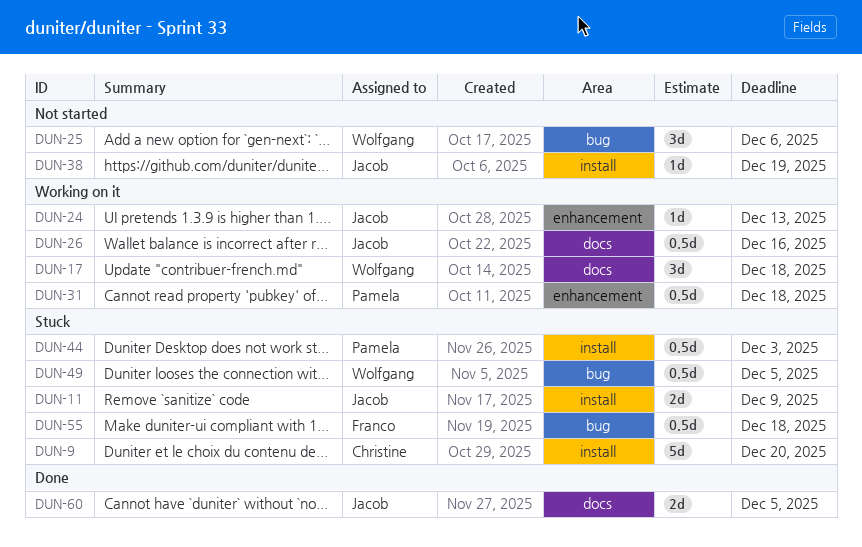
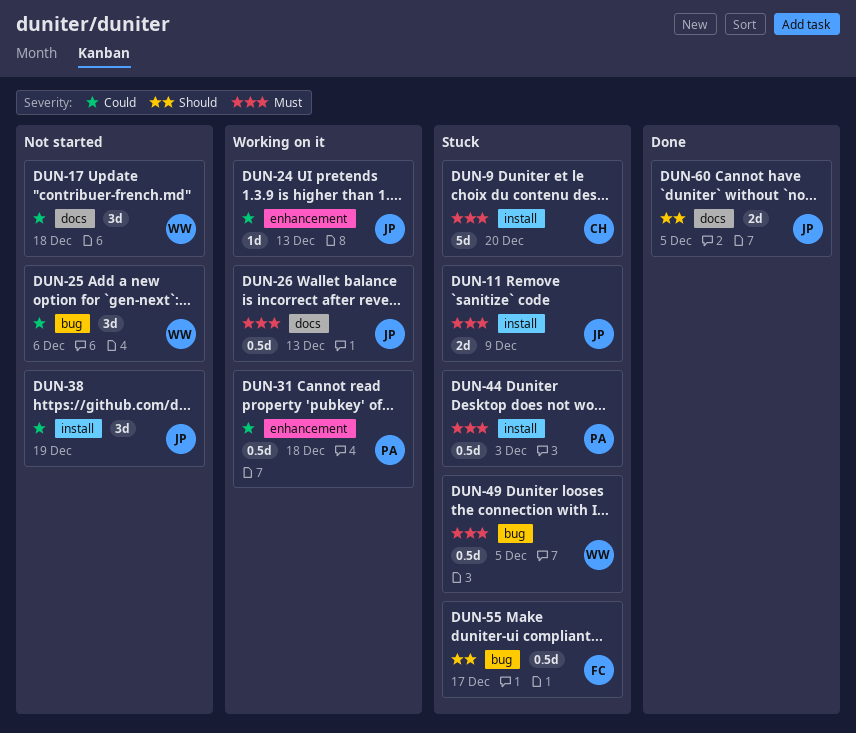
DUN-17, status: Working on it -> Not started
DUN-26, due: Dec 16 -> Dec 13
DUN-38, estimate: 1d -> 3d
DUN-55, due: Dec 18 -> Dec 17

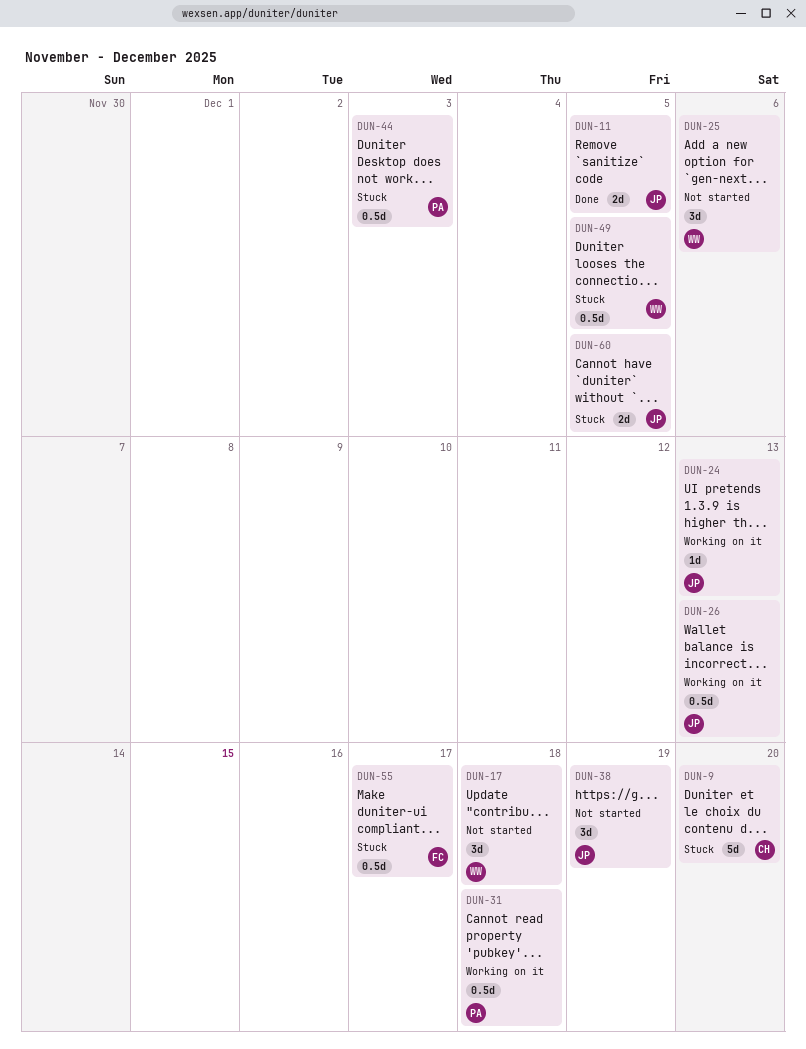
DUN-11, status: Stuck -> Done
DUN-11, due: Dec 9 -> Dec 5
DUN-60, status: Done -> Stuck

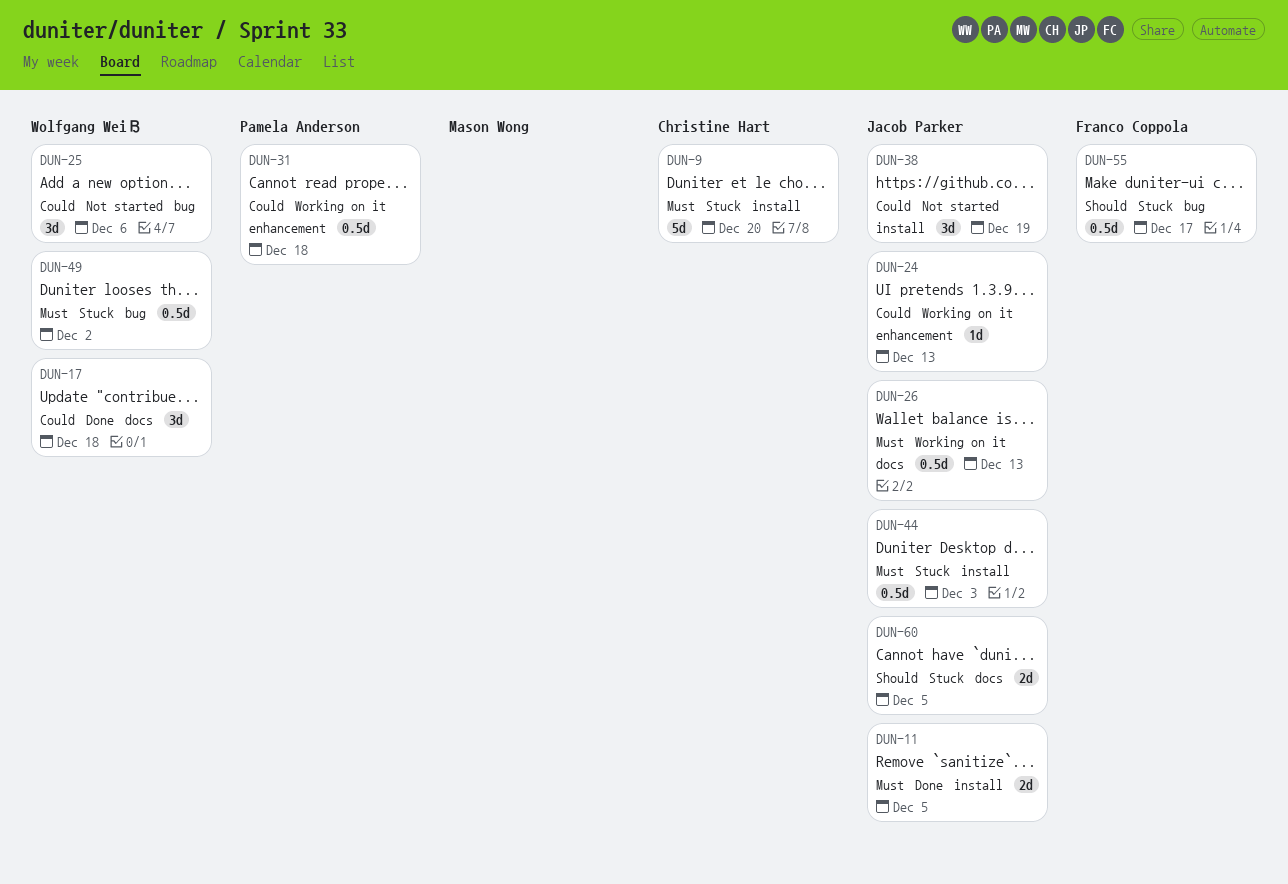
DUN-17, status: Not started -> Done
DUN-44, owner: Pamela Anderson -> Jacob Parker
DUN-49, due: Dec 5 -> Dec 2

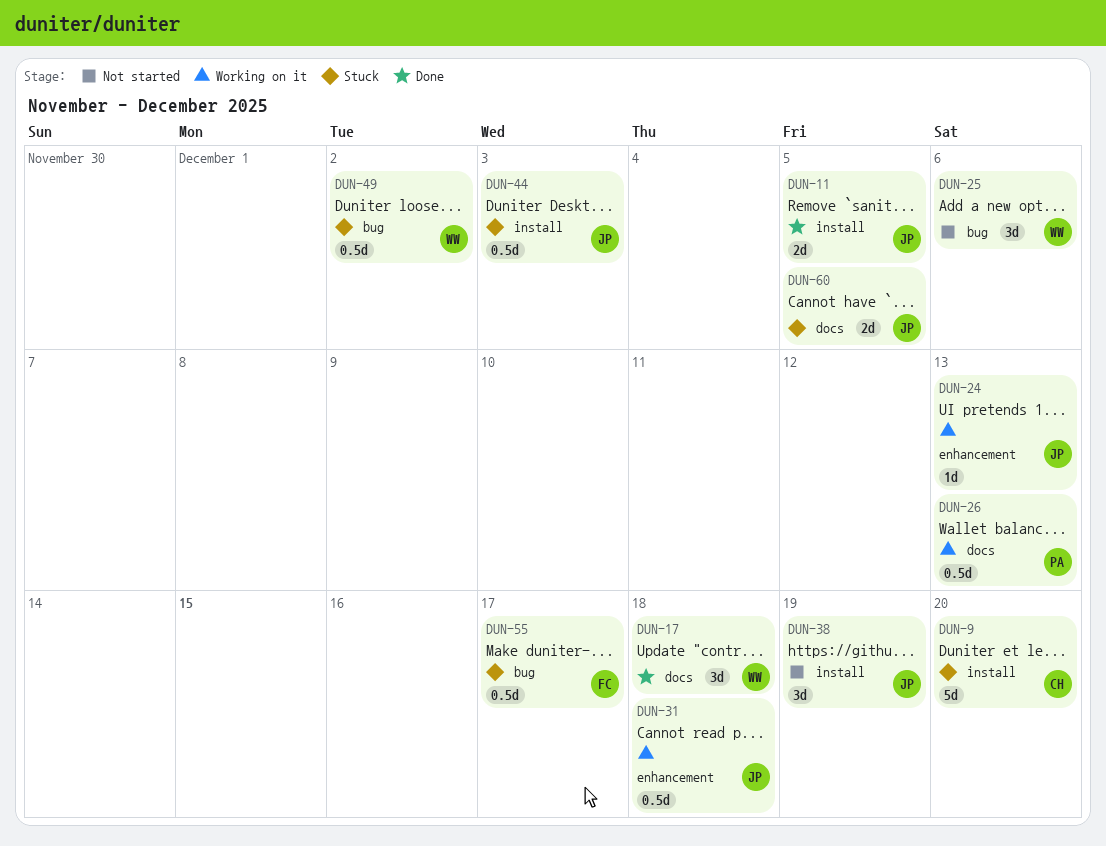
DUN-26, owner: Jacob Parker -> Pamela Anderson
DUN-31, owner: Pamela Anderson -> Jacob Parker

